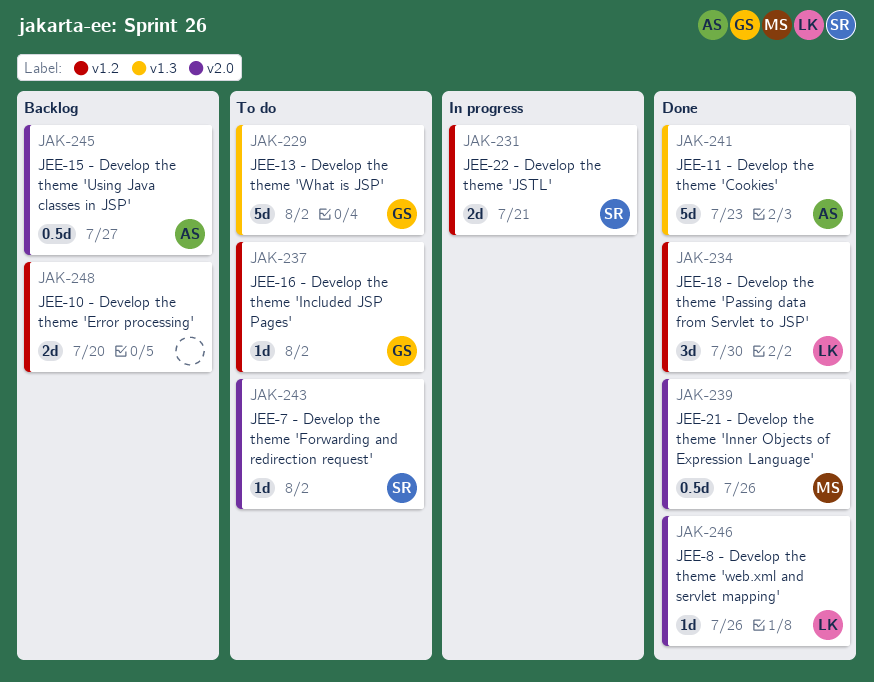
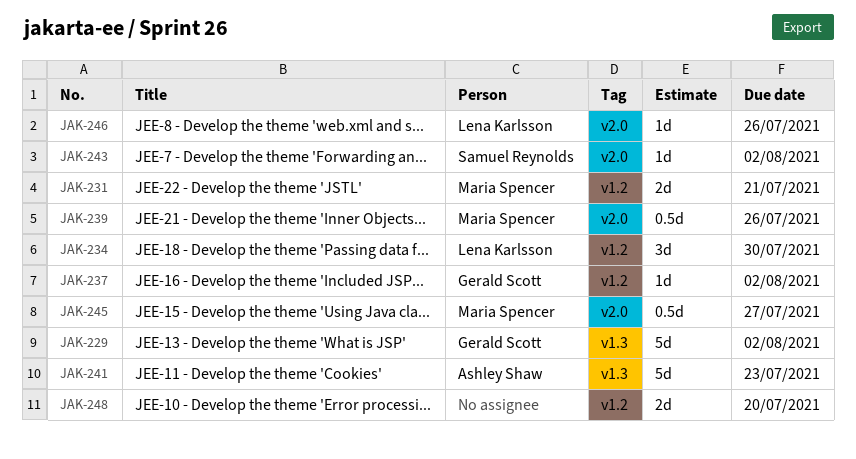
JAK-231, owner: Samuel Reynolds -> Maria Spencer
JAK-245, owner: Ashley Shaw -> Maria Spencer

